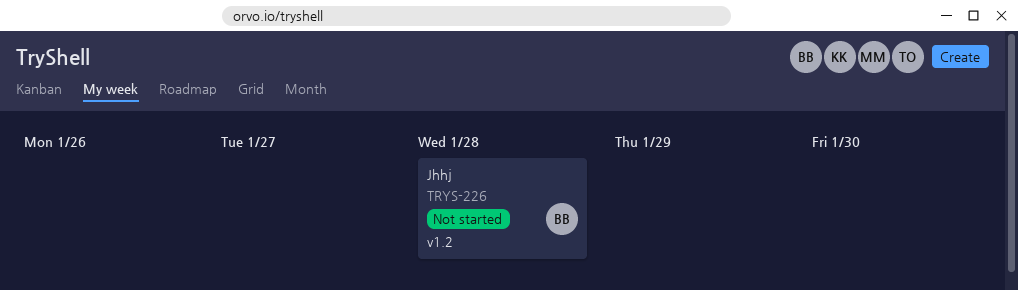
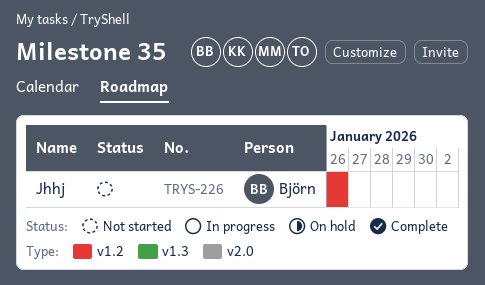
TRYS-226, due: Jan 28 -> Jan 26

